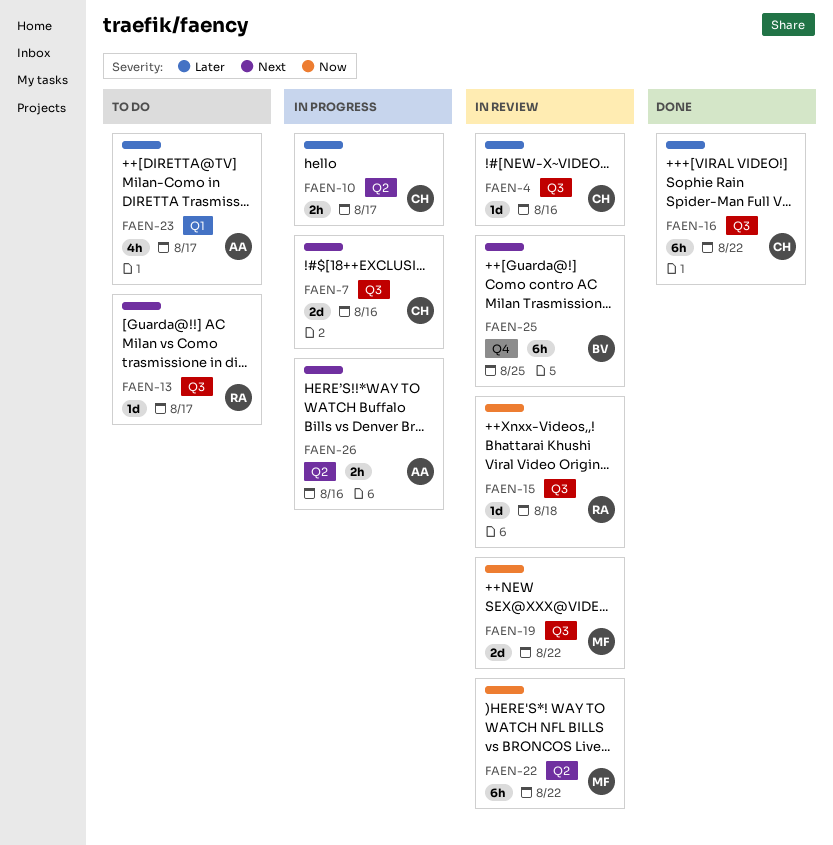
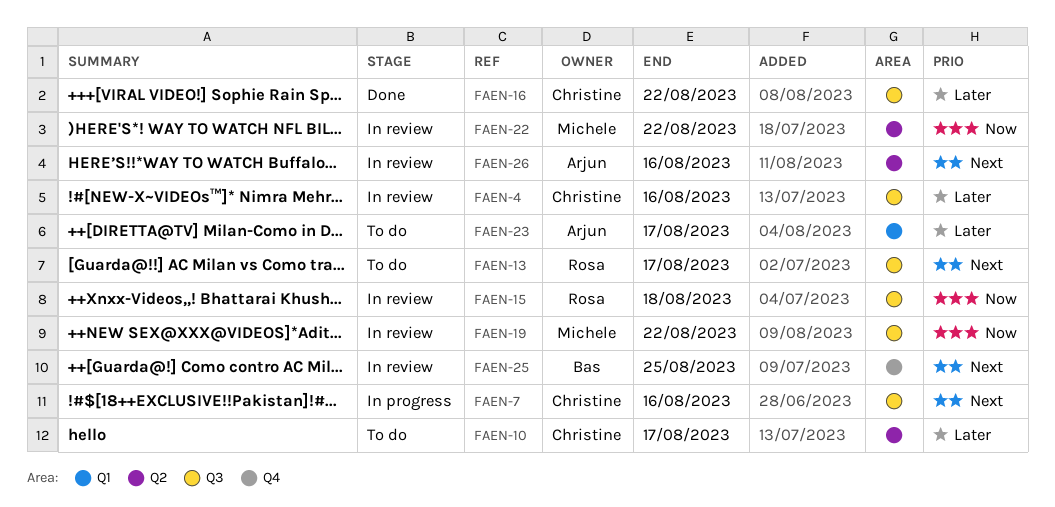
FAEN-10, status: In progress -> To do
FAEN-26, status: In progress -> In review

